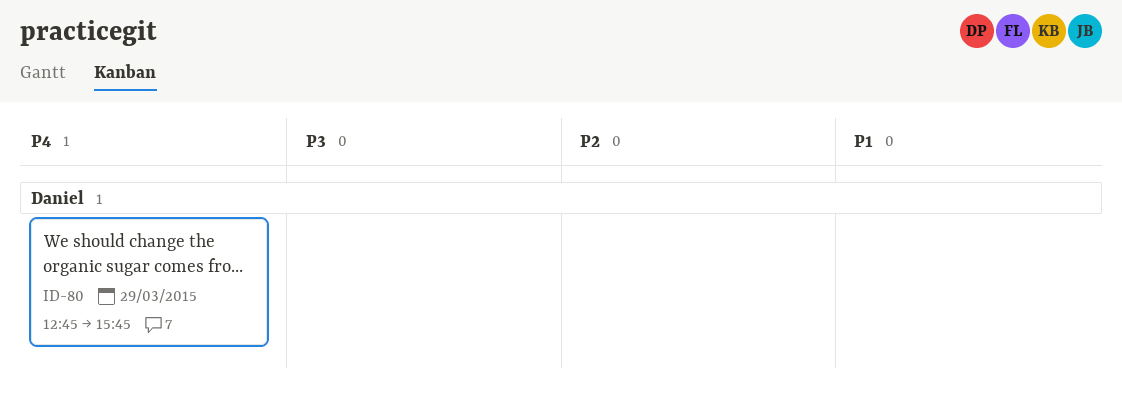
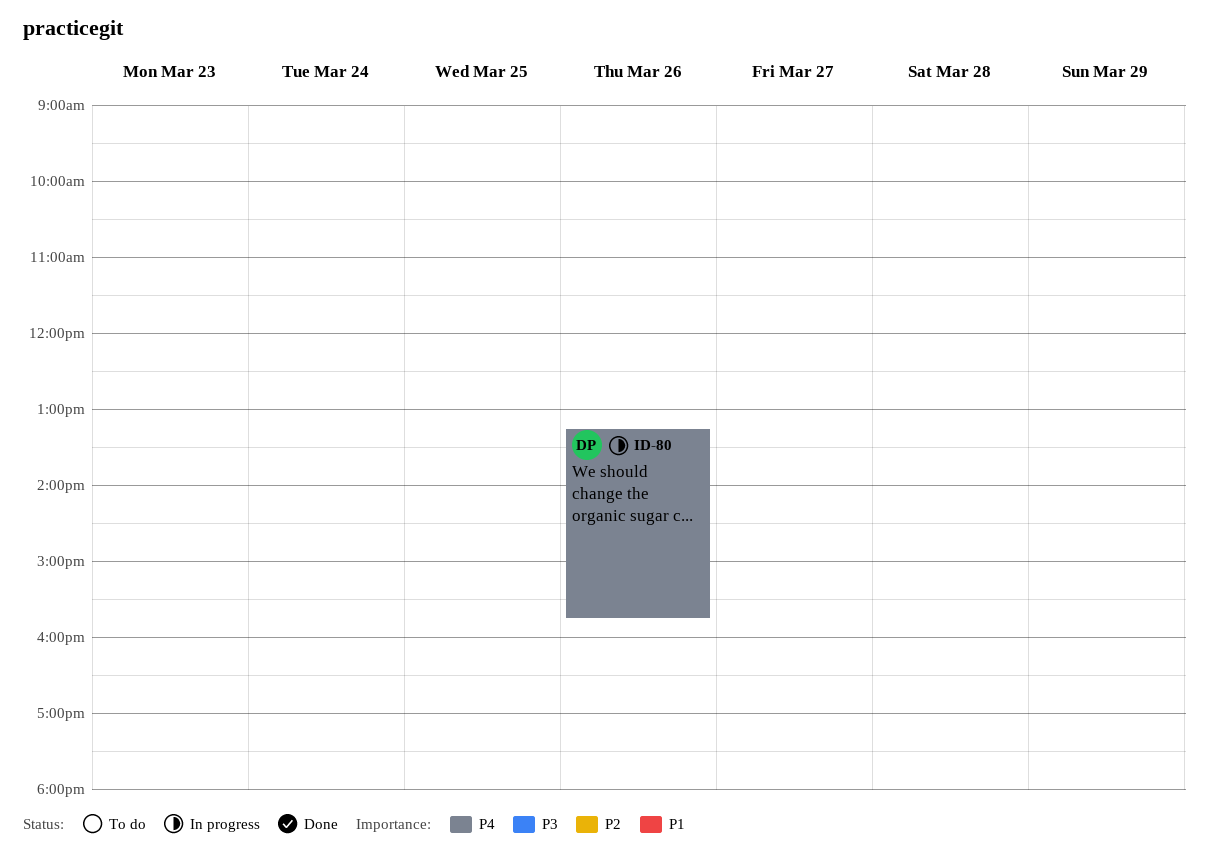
ID-80, day: Mar 29 -> Mar 26
ID-80, begins: 12:45 -> 13:15

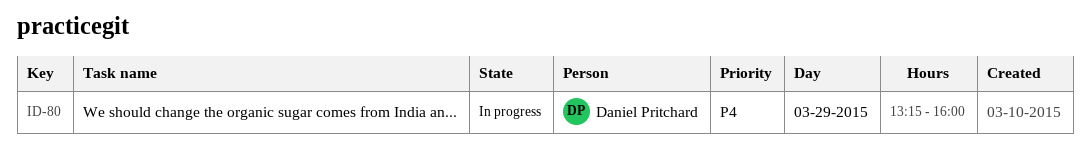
ID-80, day: Mar 26 -> Mar 29
ID-80, ends: 15:45 -> 16:00

